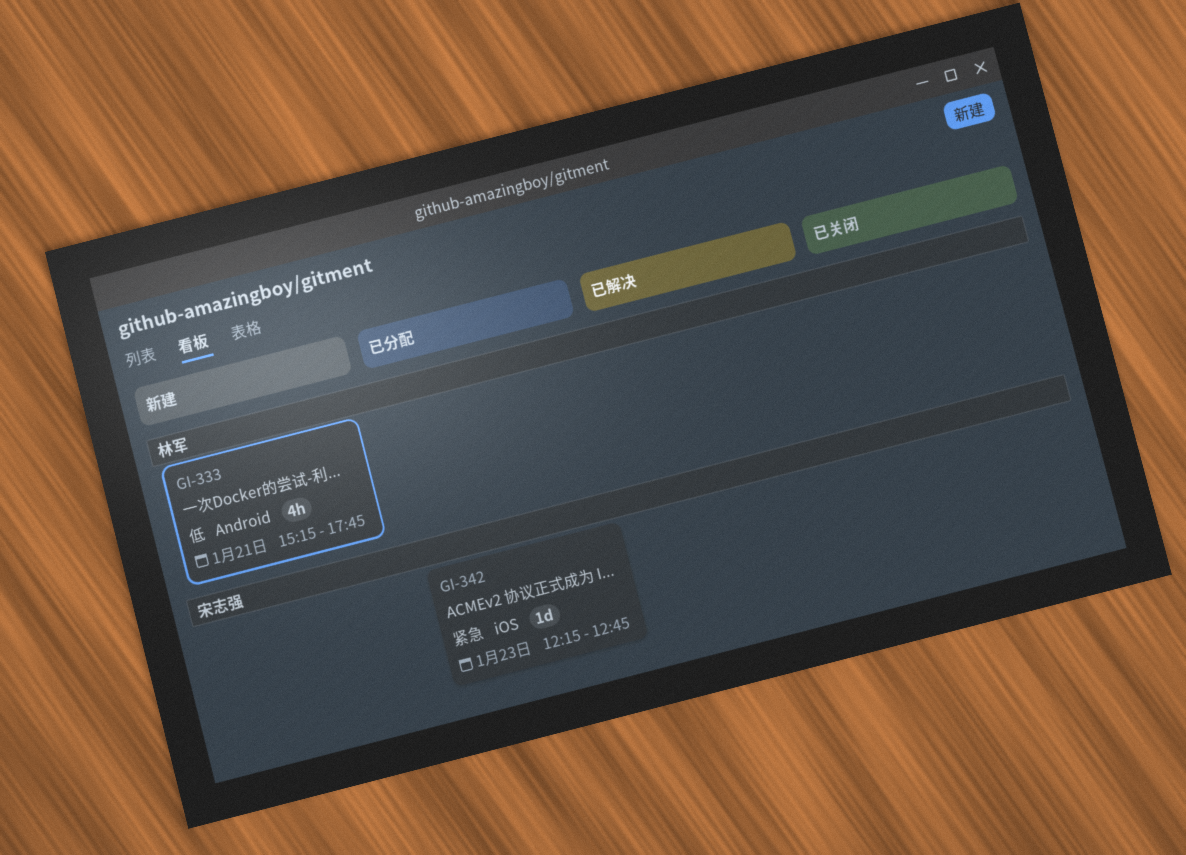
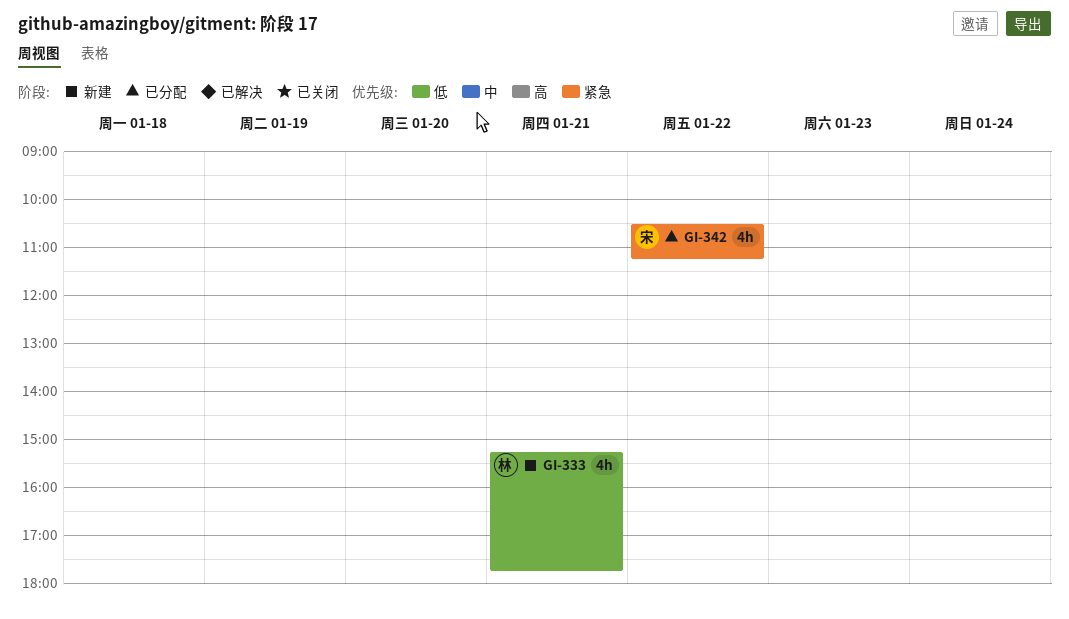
GI-342, estimate: 1d -> 4h
GI-342, day: Jan 23 -> Jan 22
GI-342, begins: 12:15 -> 10:30
GI-342, ends: 12:45 -> 11:15

